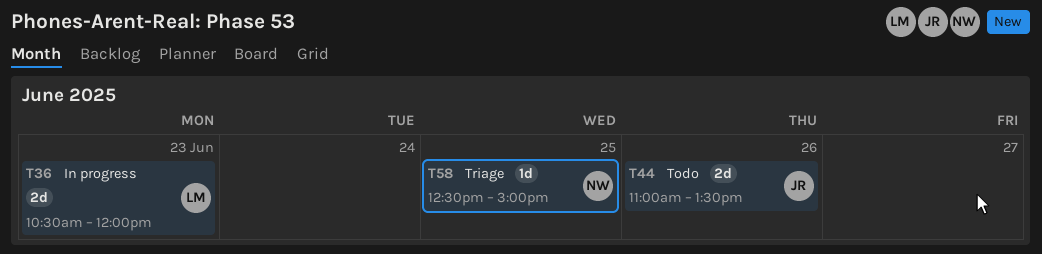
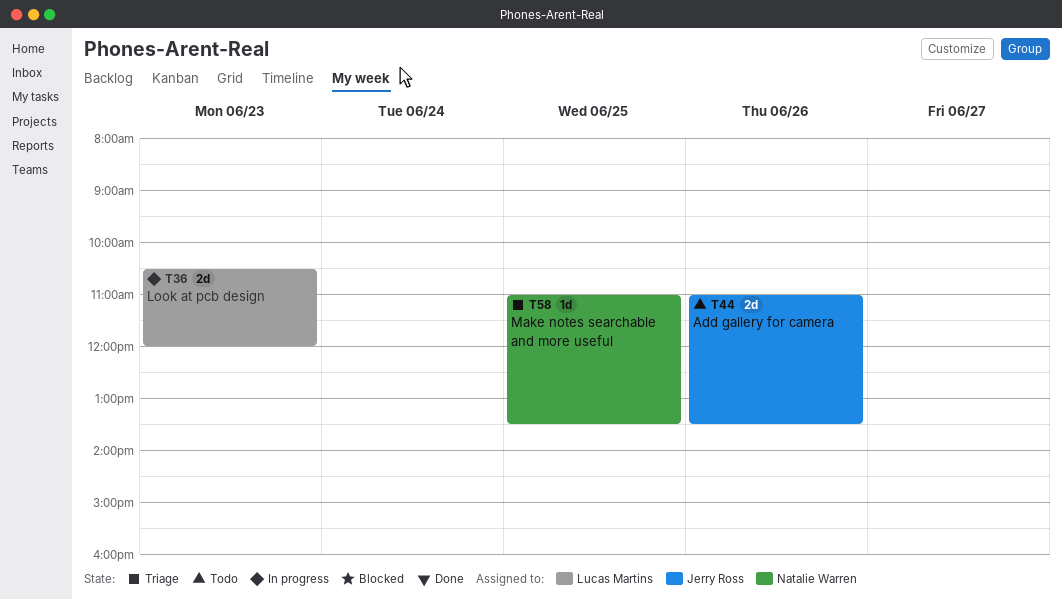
T58, begins: 12:30 -> 11:00
T58, ends: 15:00 -> 13:30

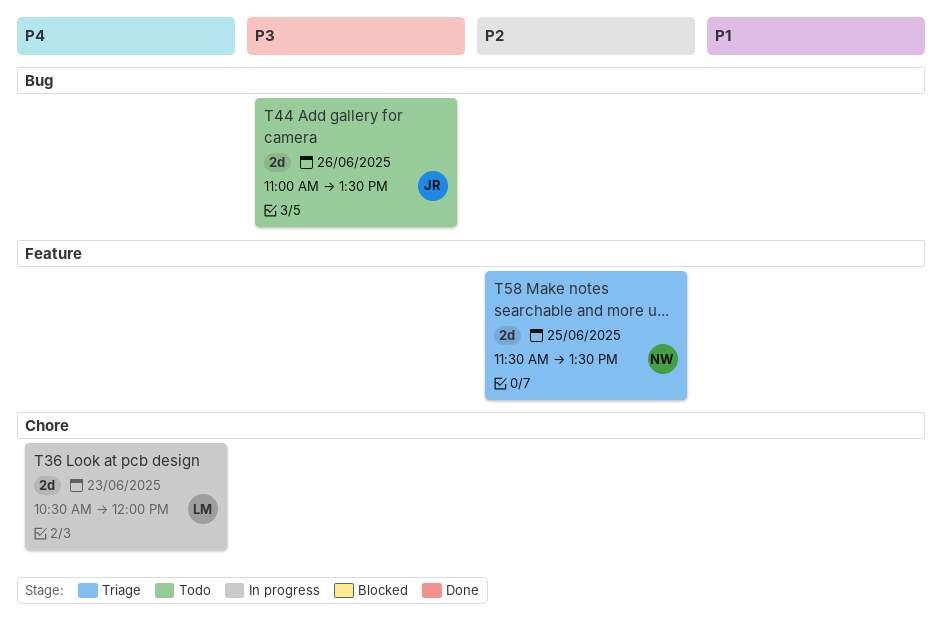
T58, estimate: 1d -> 2d
T58, begins: 11:00 -> 11:30

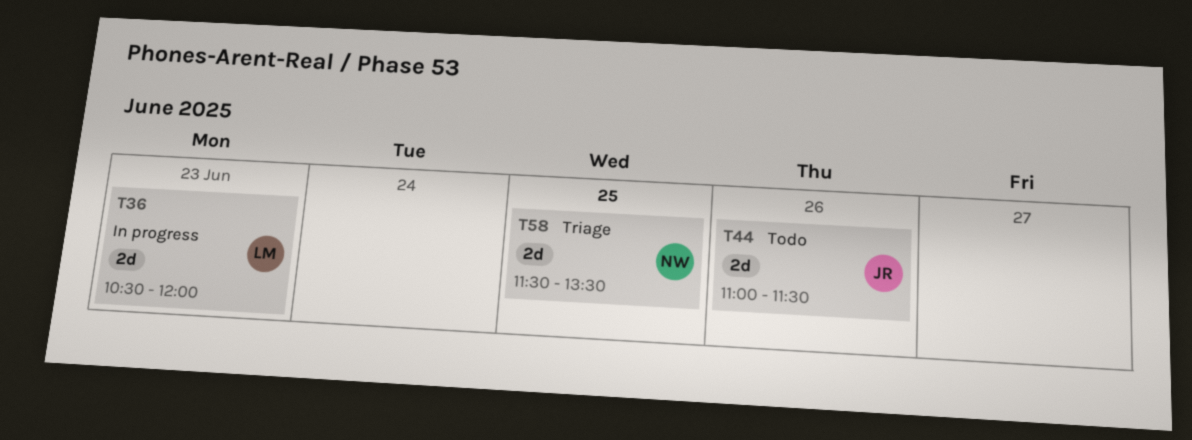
T44, ends: 13:30 -> 11:30

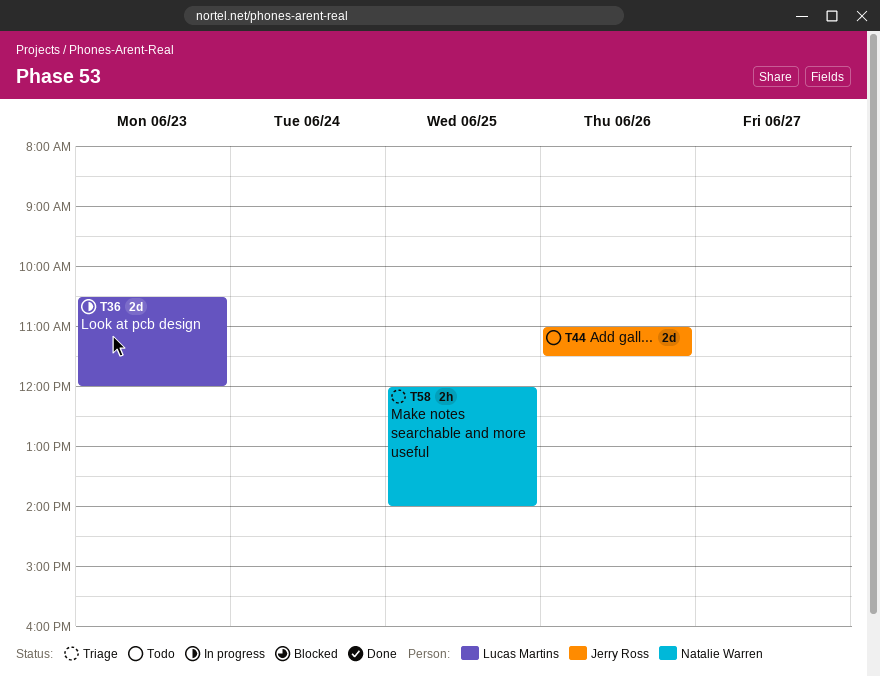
T58, estimate: 2d -> 2h
T58, begins: 11:30 -> 12:00
T58, ends: 13:30 -> 14:00

